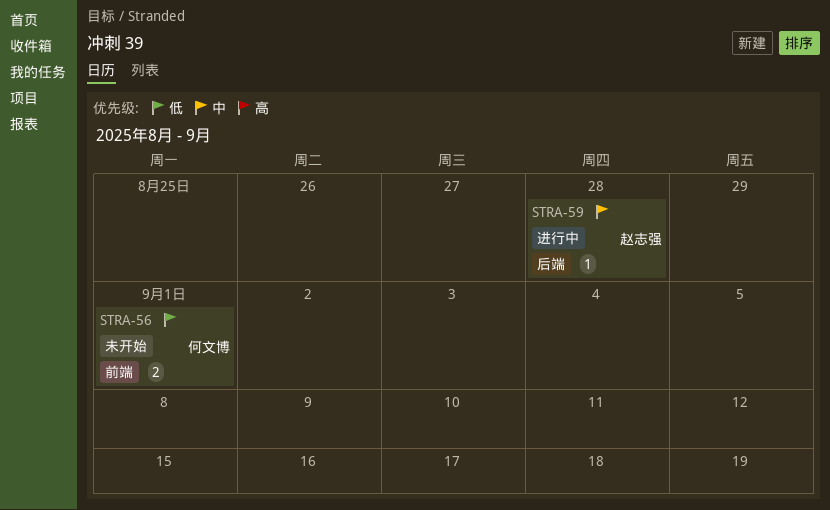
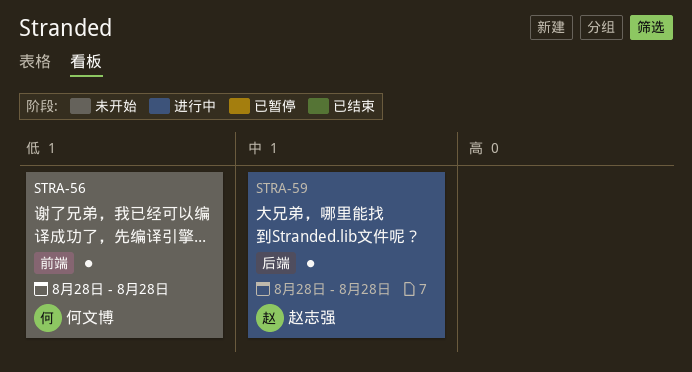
STRA-56, estimate: 2 -> 1
STRA-56, due: Sep 1 -> Aug 28

